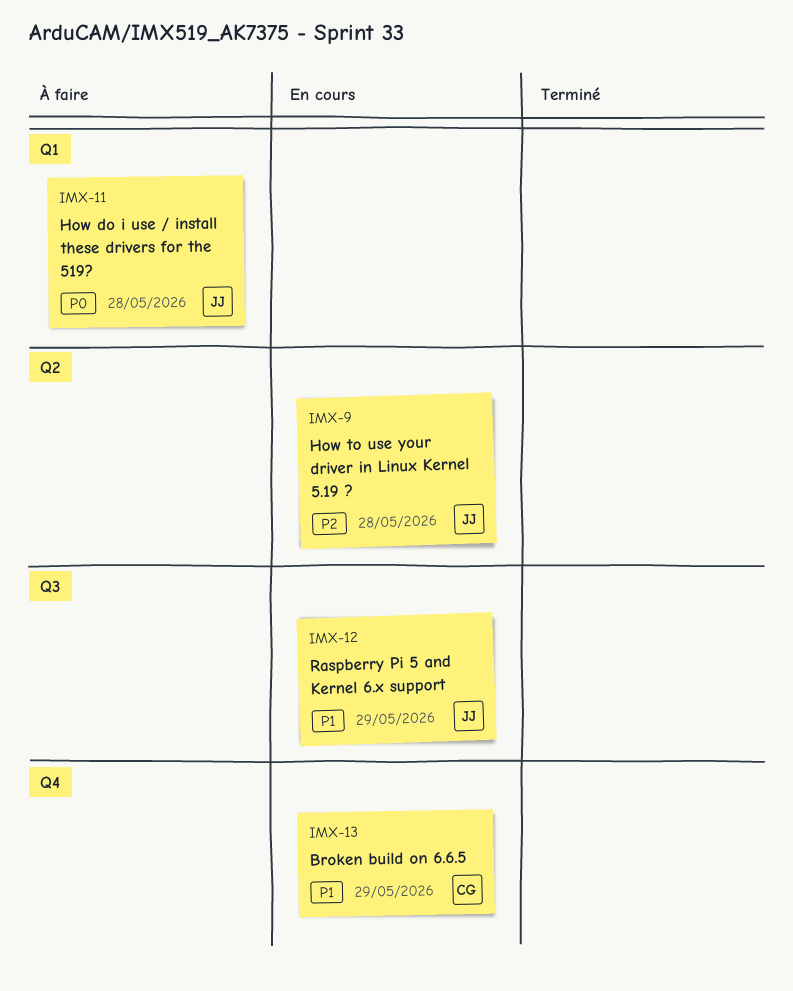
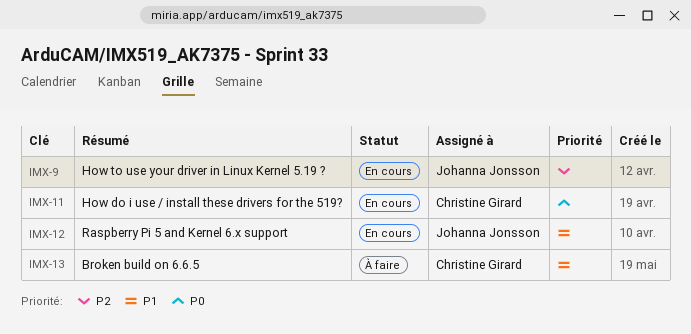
IMX-11, status: À faire -> En cours
IMX-11, owner: Johanna Jonsson -> Christine Girard
IMX-13, status: En cours -> À faire

